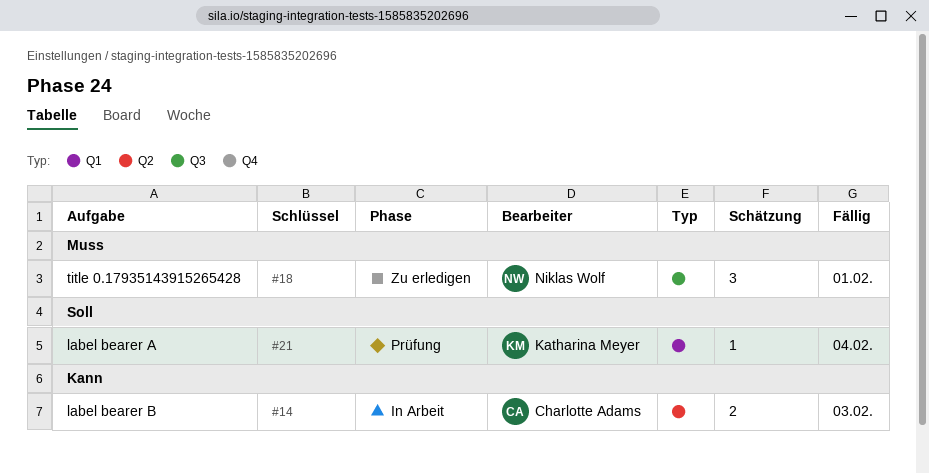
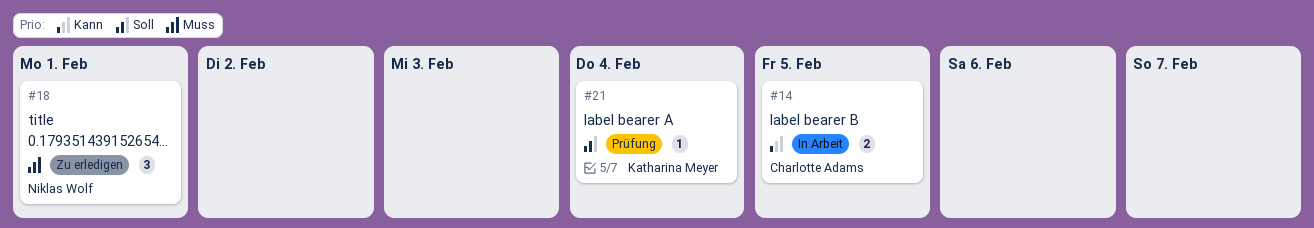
#14, due: Feb 3 -> Feb 5

